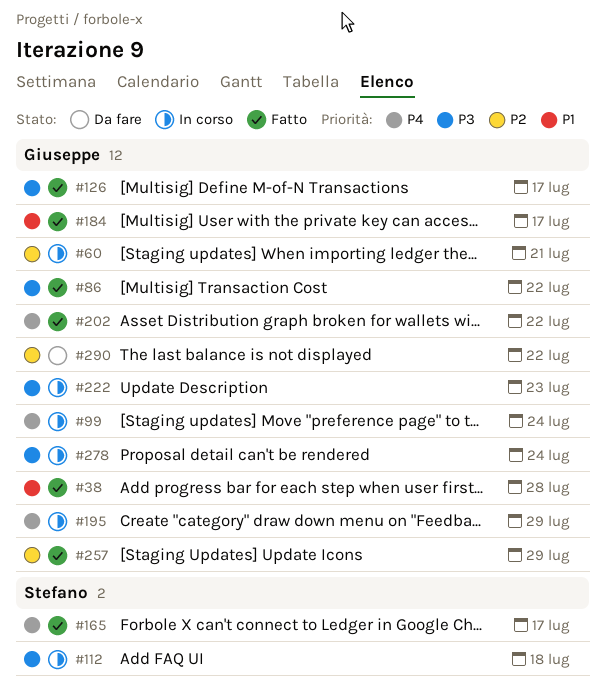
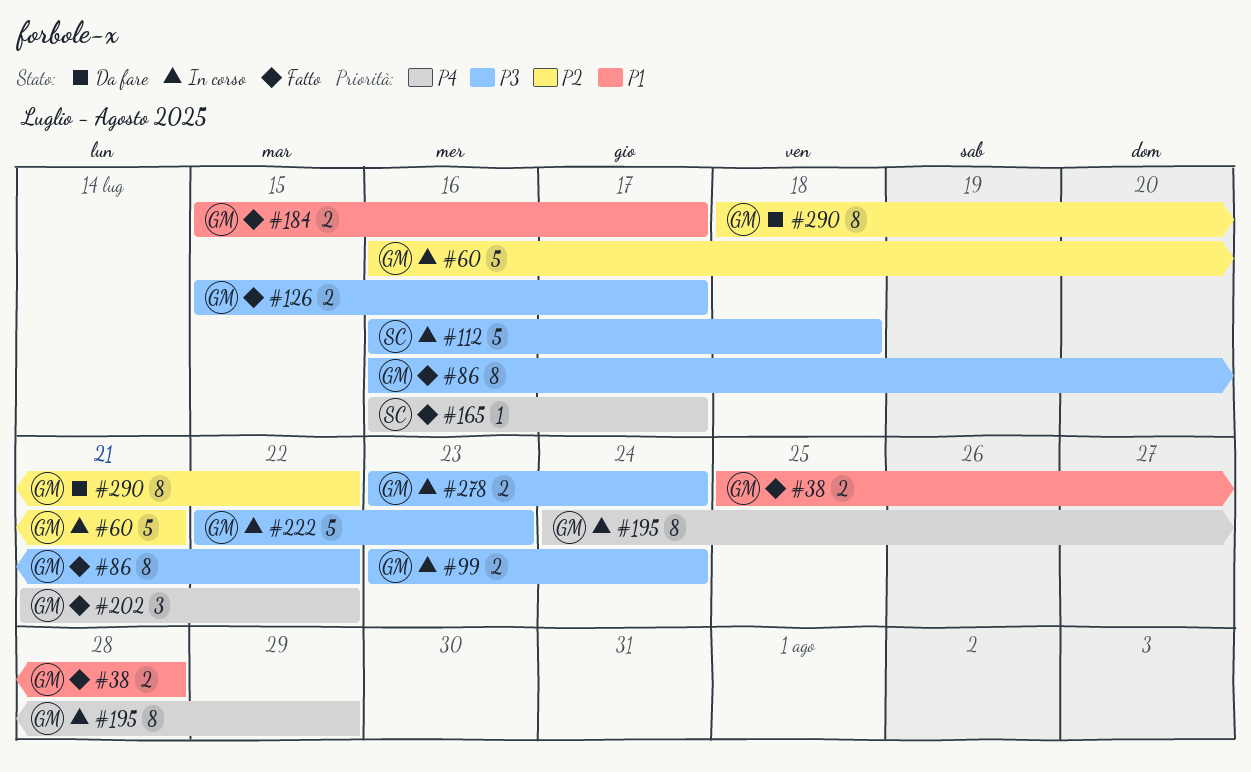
#99, priority: P4 -> P3
#257: present -> none

